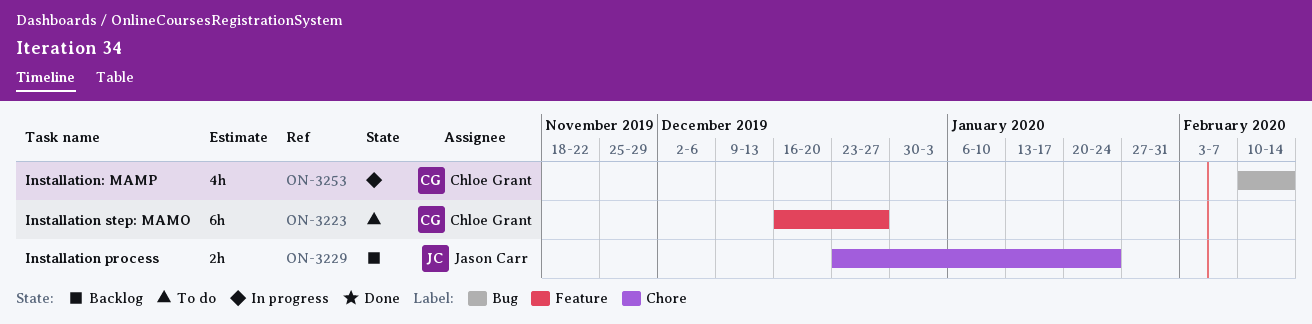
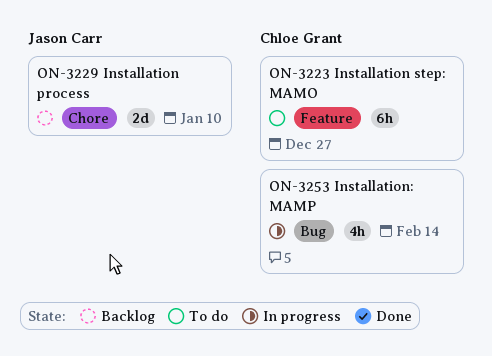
ON-3229, estimate: 2h -> 2d
ON-3229, due: Jan 24 -> Jan 10

